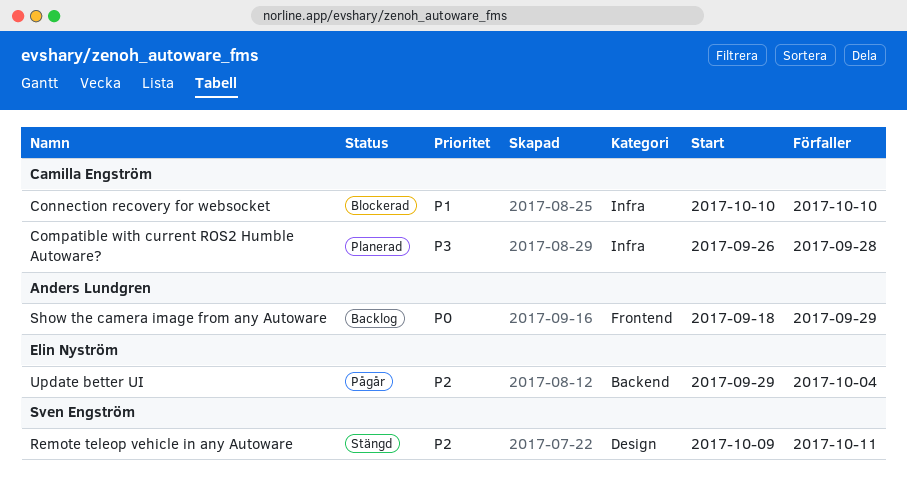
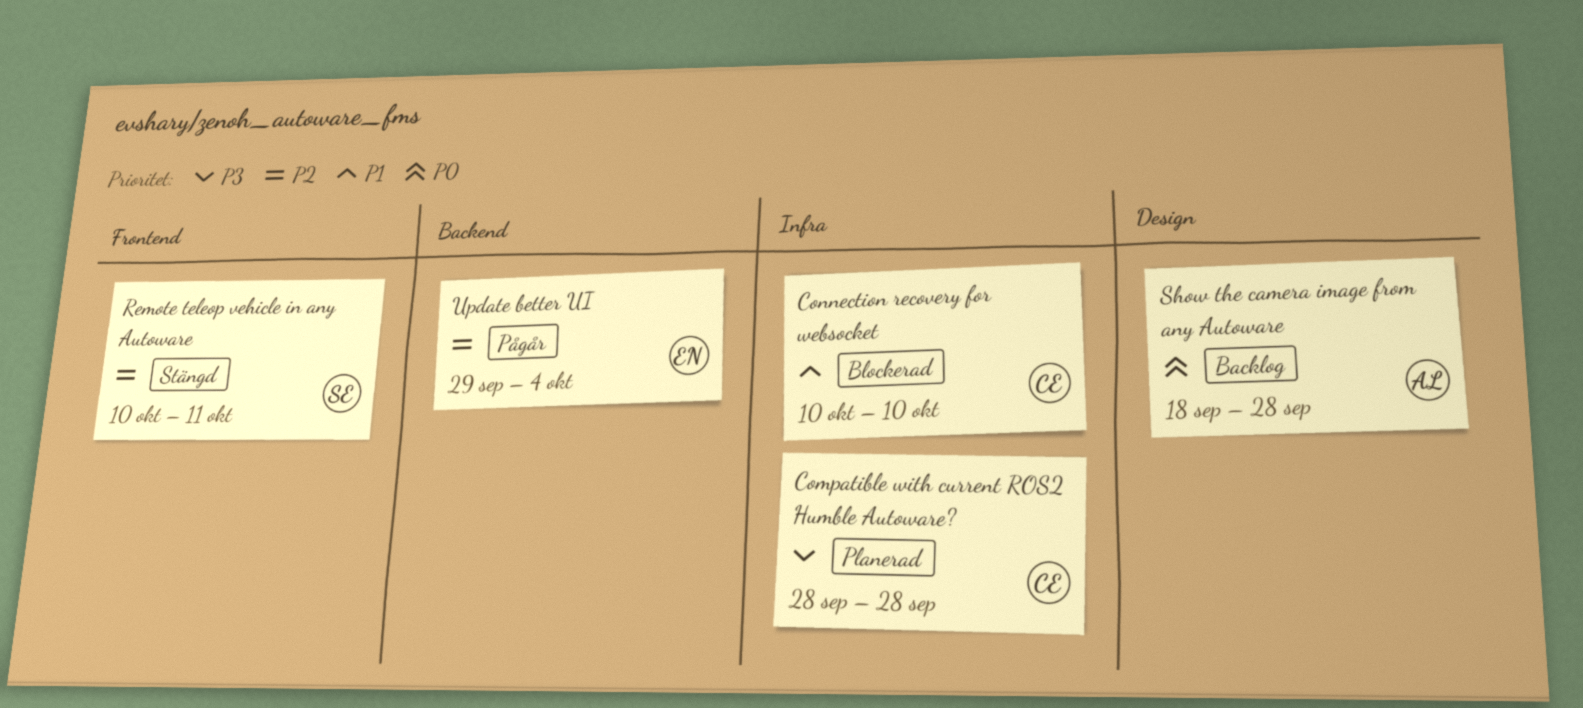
Compatible with current ROS2 Humble Autoware?, start: Sep 26 -> Sep 28
Remote teleop vehicle in any Autoware, label: Design -> Frontend
Remote teleop vehicle in any Autoware, start: Oct 9 -> Oct 10
Show the camera image from any Autoware, label: Frontend -> Design
Show the camera image from any Autoware, due: Sep 29 -> Sep 28

